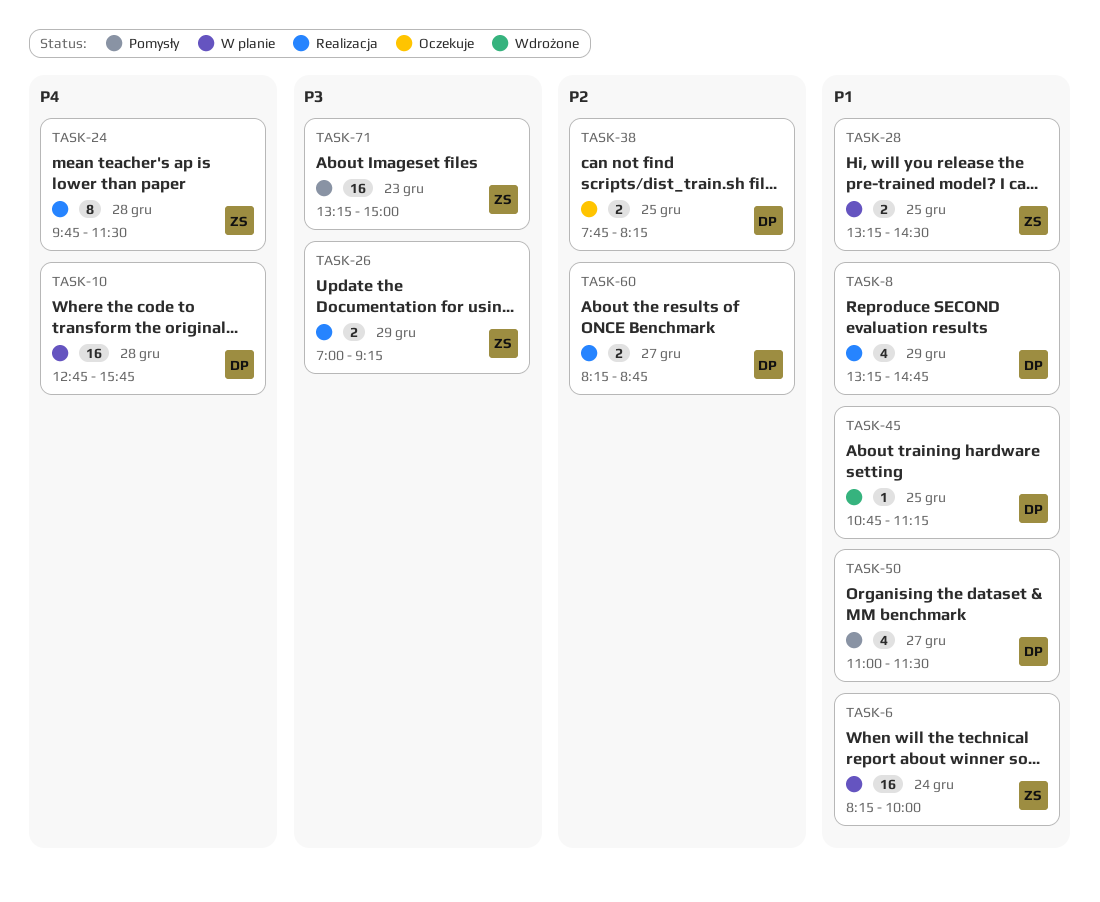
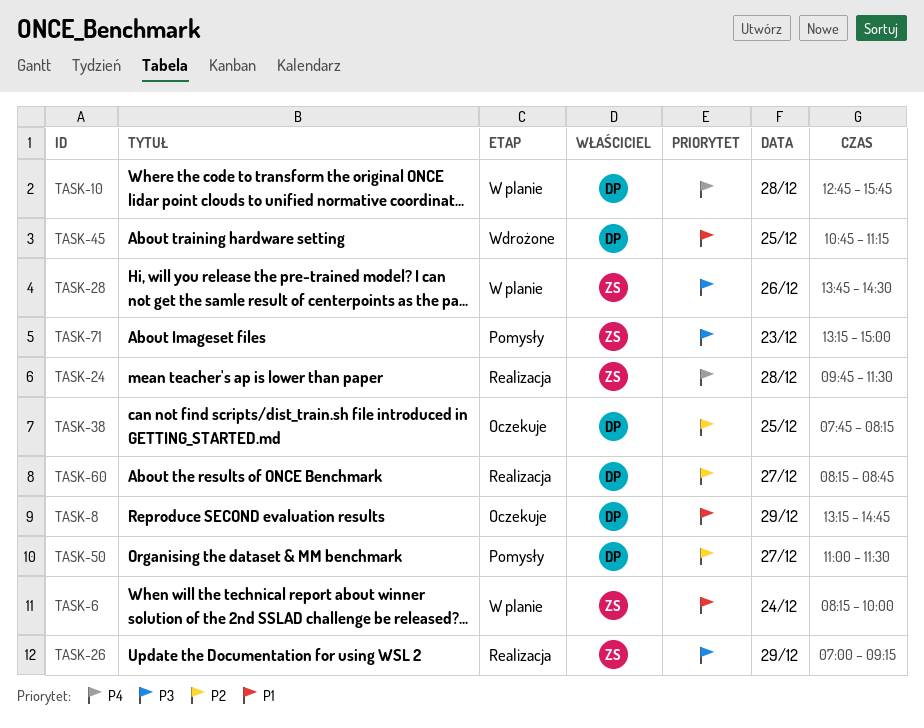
TASK-8, status: Realizacja -> Oczekuje
TASK-28, priority: P1 -> P3
TASK-28, day: Dec 25 -> Dec 26
TASK-28, begins: 13:15 -> 13:45
TASK-50, priority: P1 -> P2

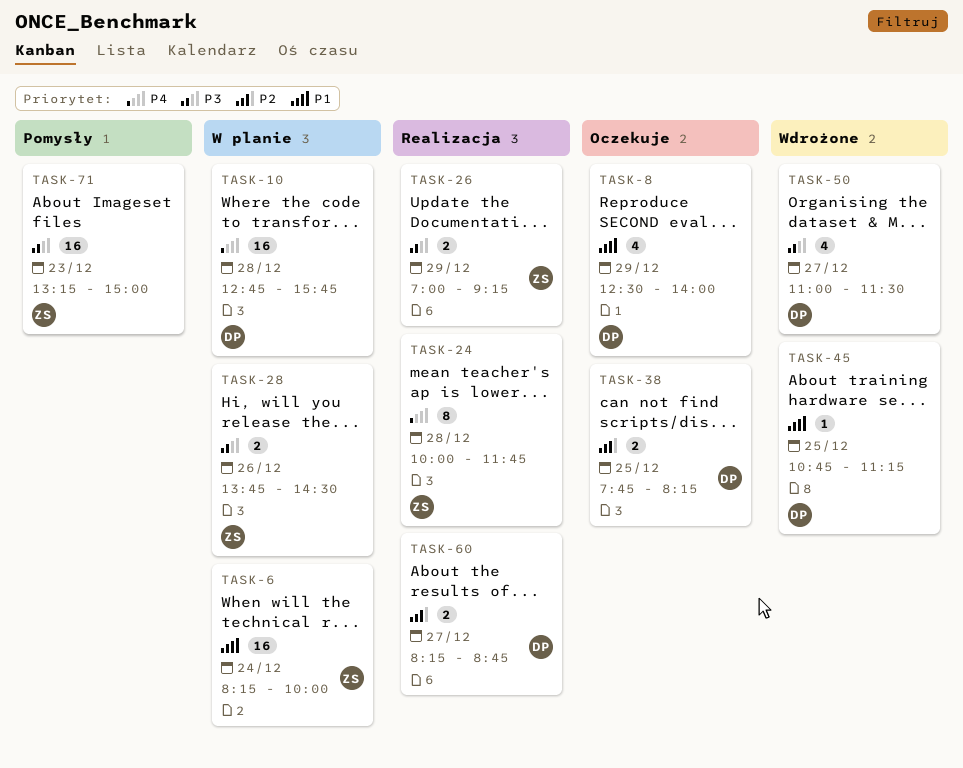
TASK-8, begins: 13:15 -> 12:30
TASK-8, ends: 14:45 -> 14:00
TASK-24, begins: 09:45 -> 10:00
TASK-24, ends: 11:30 -> 11:45
TASK-50, status: Pomysły -> Wdrożone
TASK-50, priority: P2 -> P3

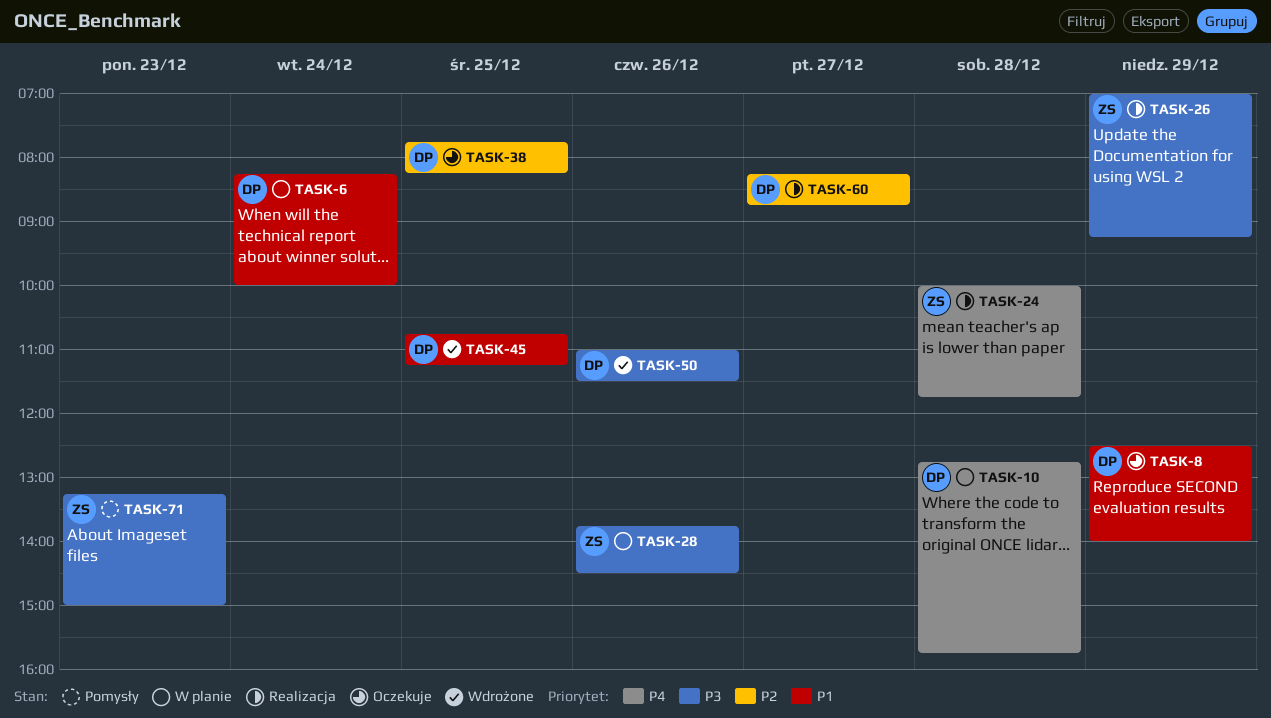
TASK-6, owner: ZS -> DP
TASK-50, day: Dec 27 -> Dec 26

